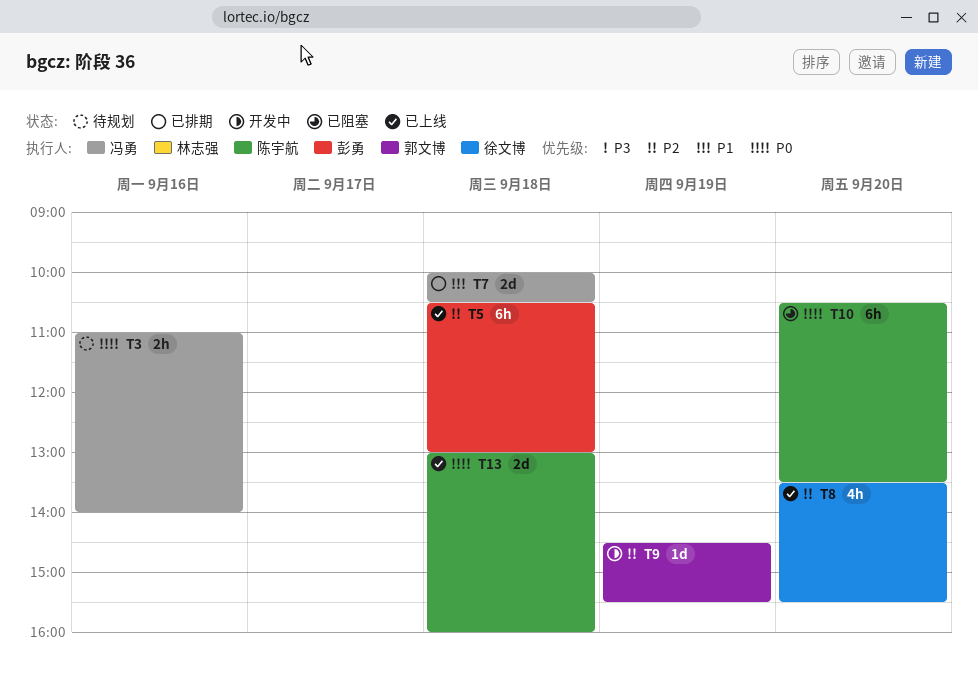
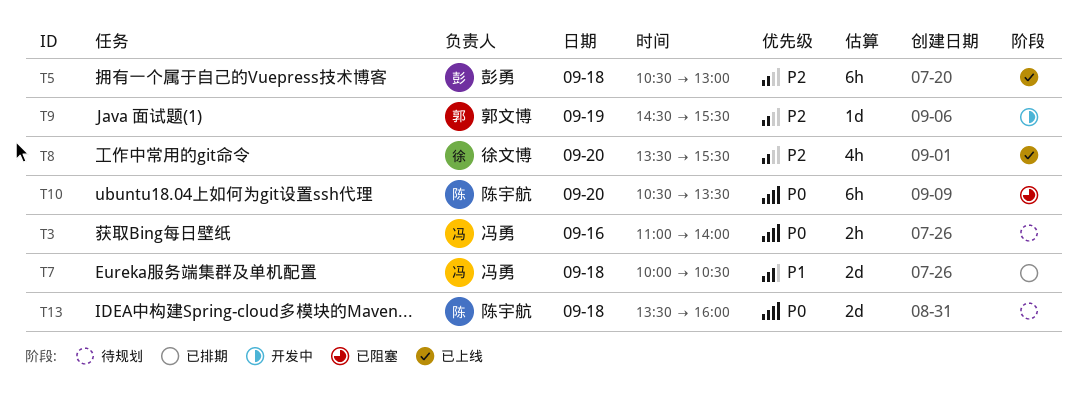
T13, status: 已上线 -> 待规划
T13, begins: 13:00 -> 13:30

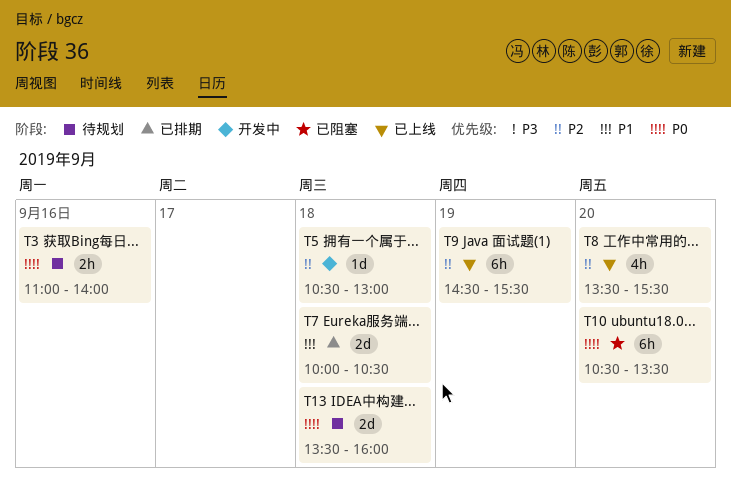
T5, status: 已上线 -> 开发中
T5, estimate: 6h -> 1d
T9, status: 开发中 -> 已上线
T9, estimate: 1d -> 6h

